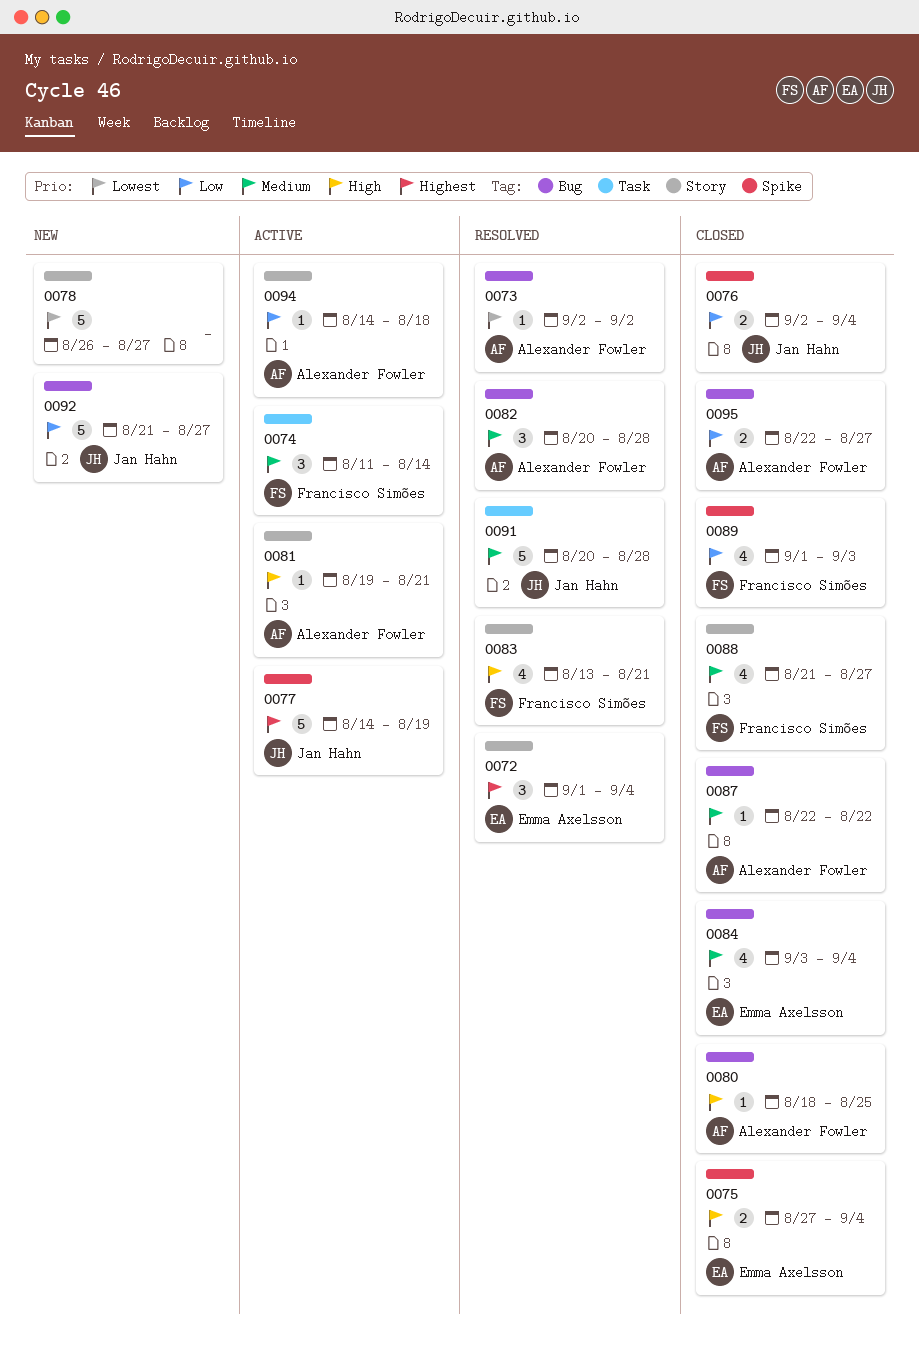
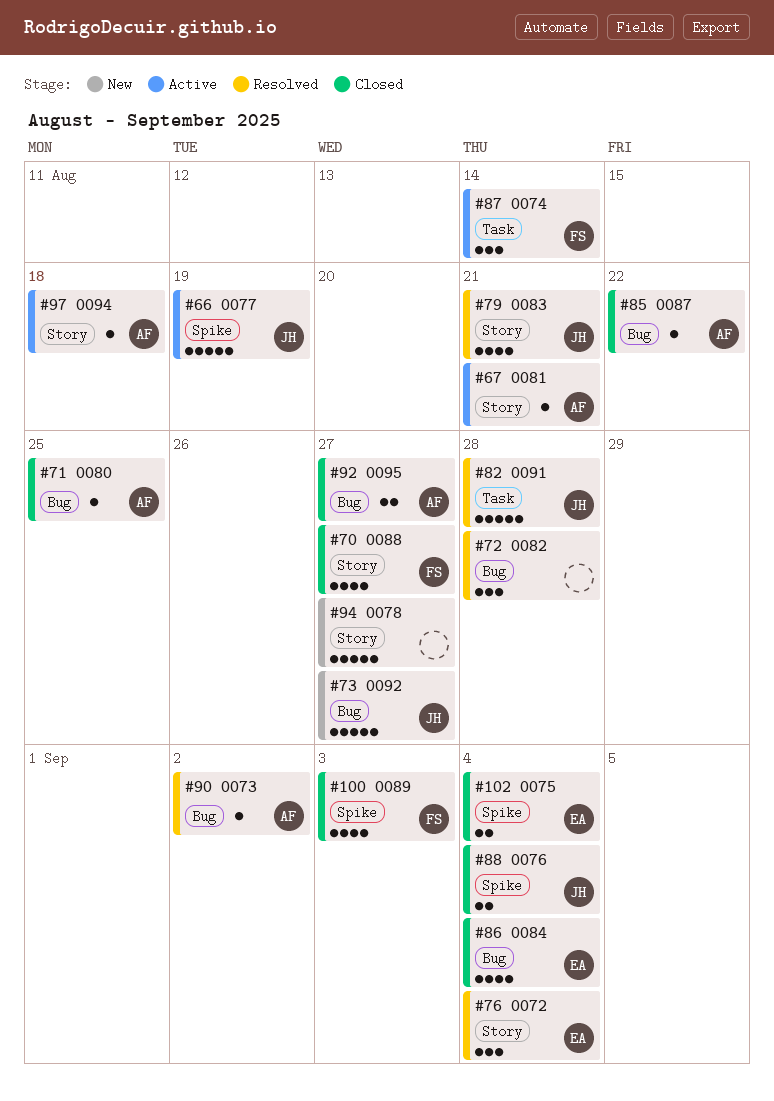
0082, owner: Alexander Fowler -> none
0083, owner: Francisco Simões -> Jan Hahn

